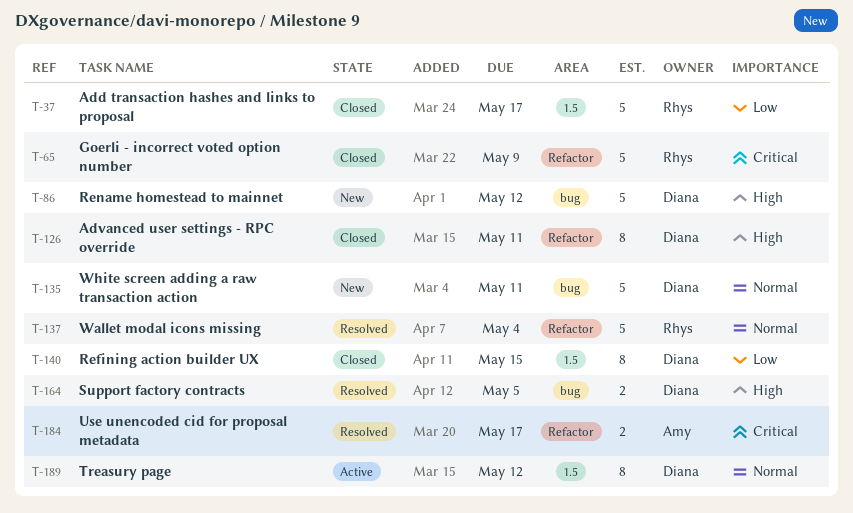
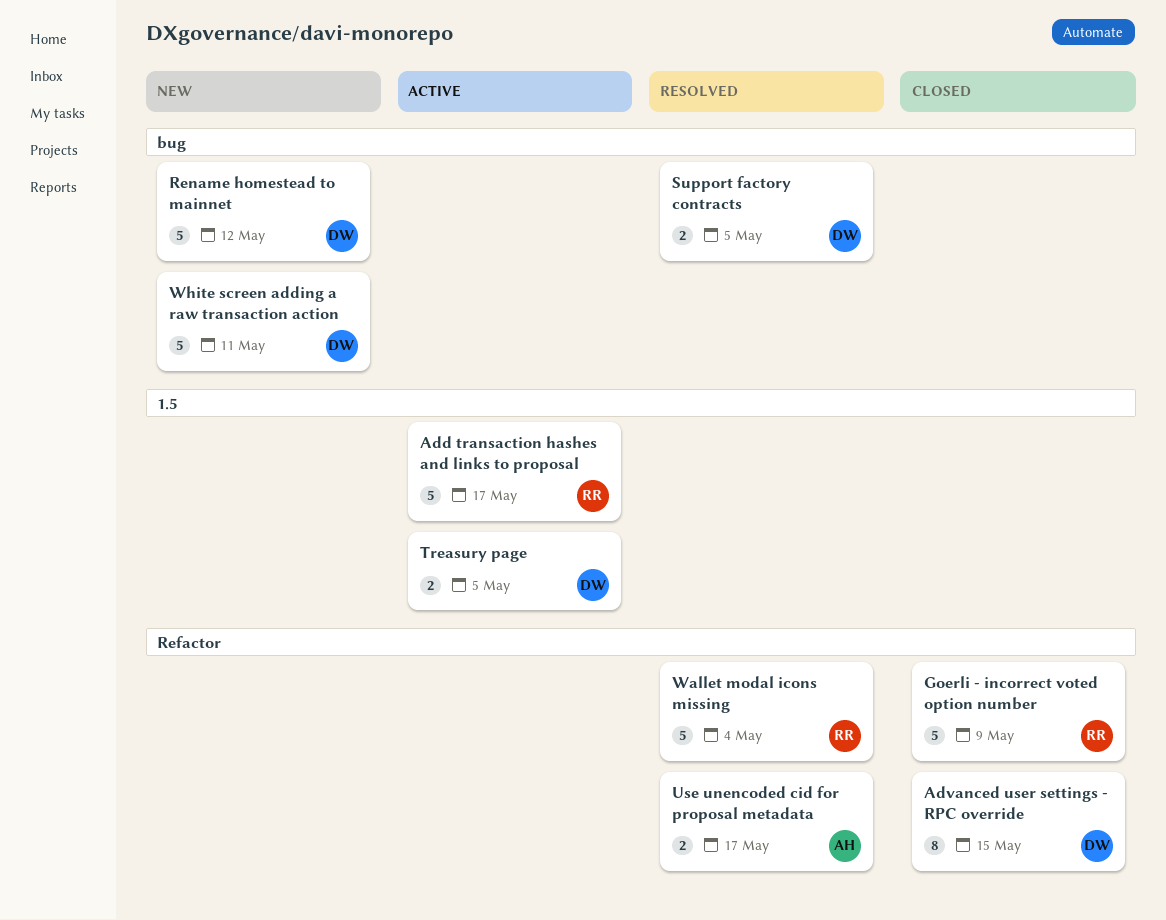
Add transaction hashes and links to proposal, status: Closed -> Active
Advanced user settings - RPC override, due: May 11 -> May 15
Refining action builder UX: present -> none
Treasury page, estimate: 8 -> 2
Treasury page, due: May 12 -> May 5

